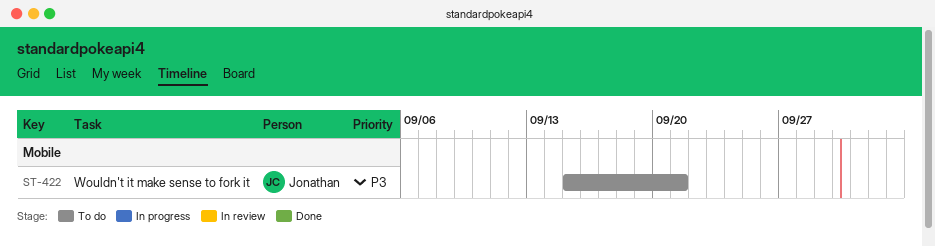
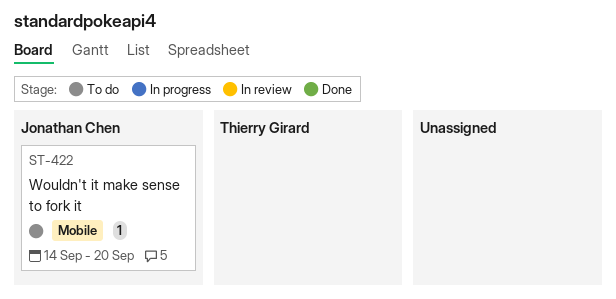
ST-422, start: Sep 15 -> Sep 14
ST-422, due: Sep 21 -> Sep 20

